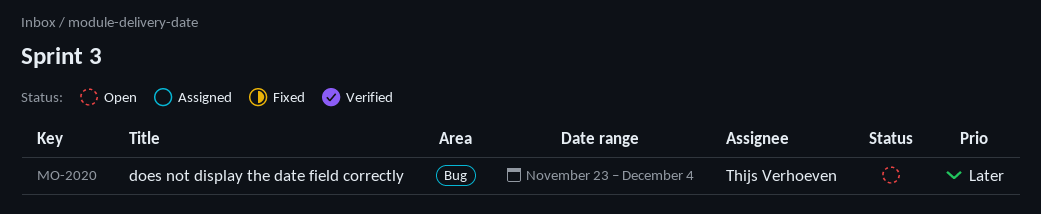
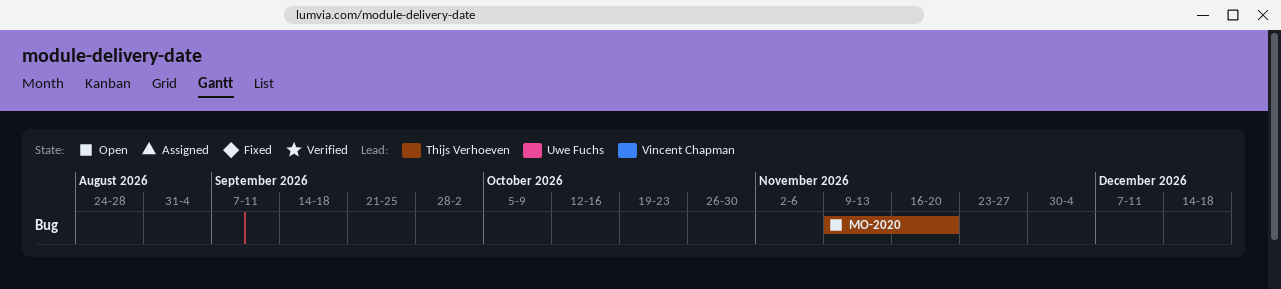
MO-2020, start: Nov 23 -> Nov 9
MO-2020, due: Dec 4 -> Nov 20

